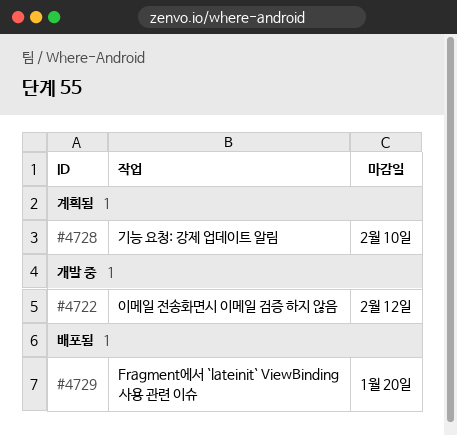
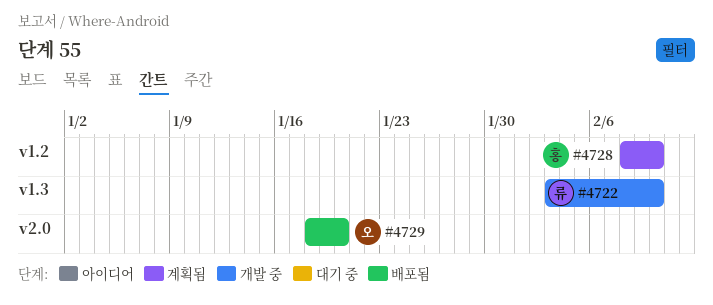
#4722, due: Feb 12 -> Feb 10

